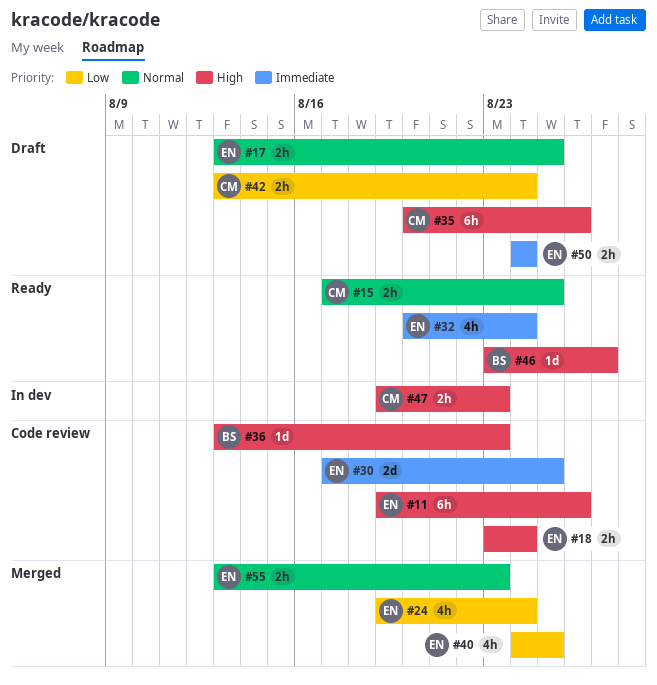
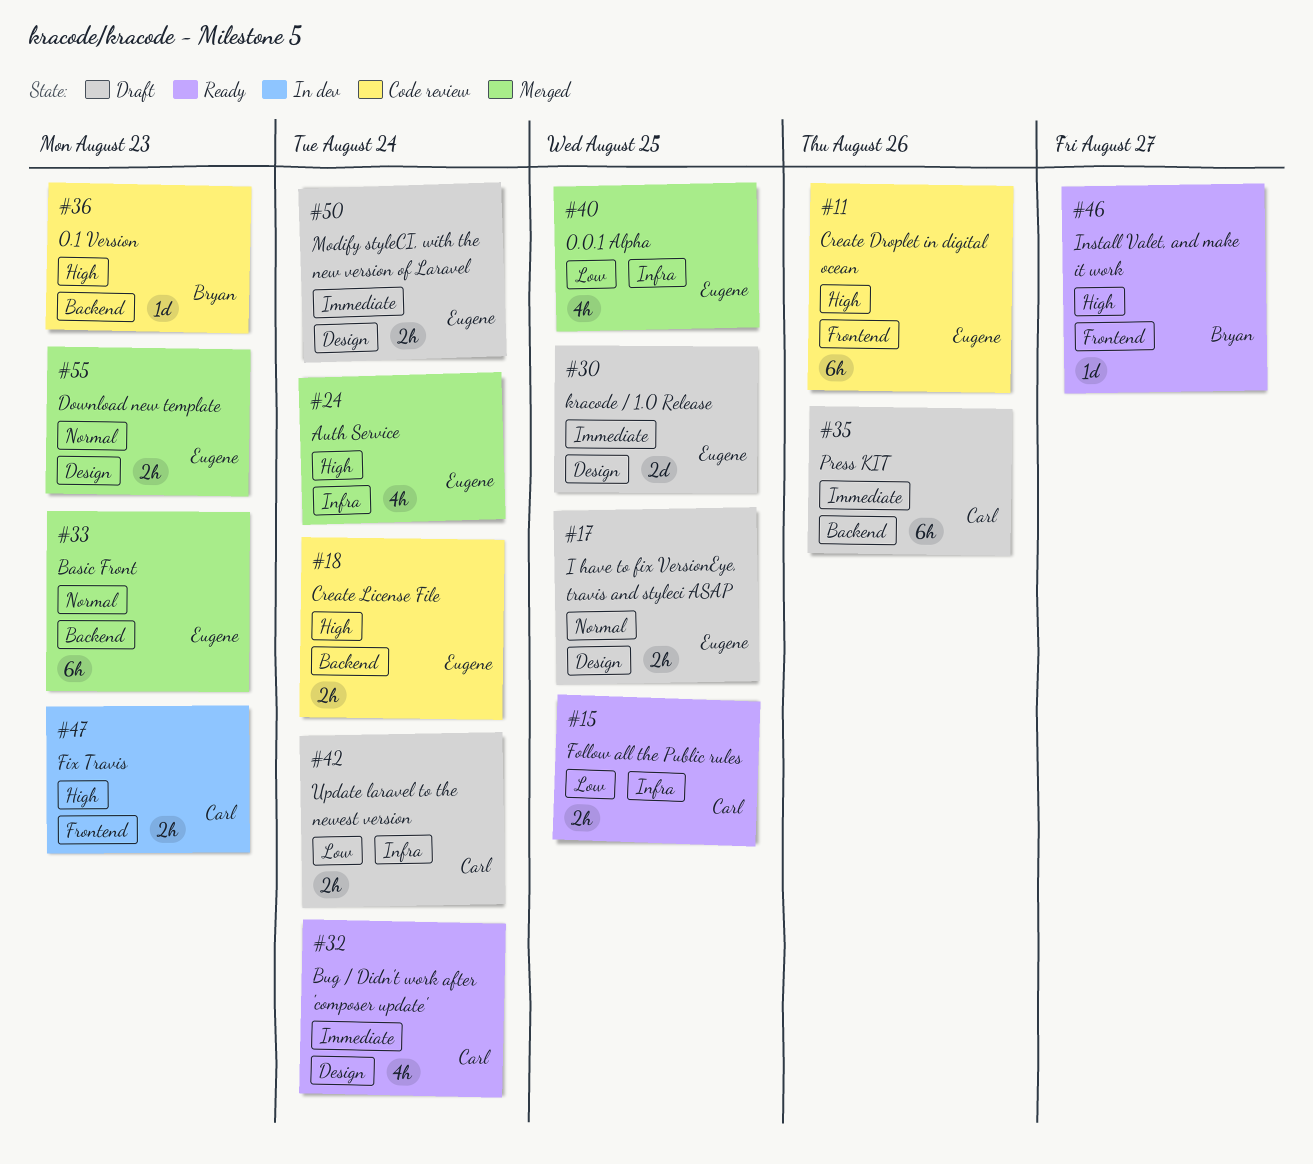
#15, priority: Normal -> Low
#24, priority: Low -> High
#30, status: Code review -> Draft
#32, owner: Eugene -> Carl
#33: none -> present
#35, priority: High -> Immediate

